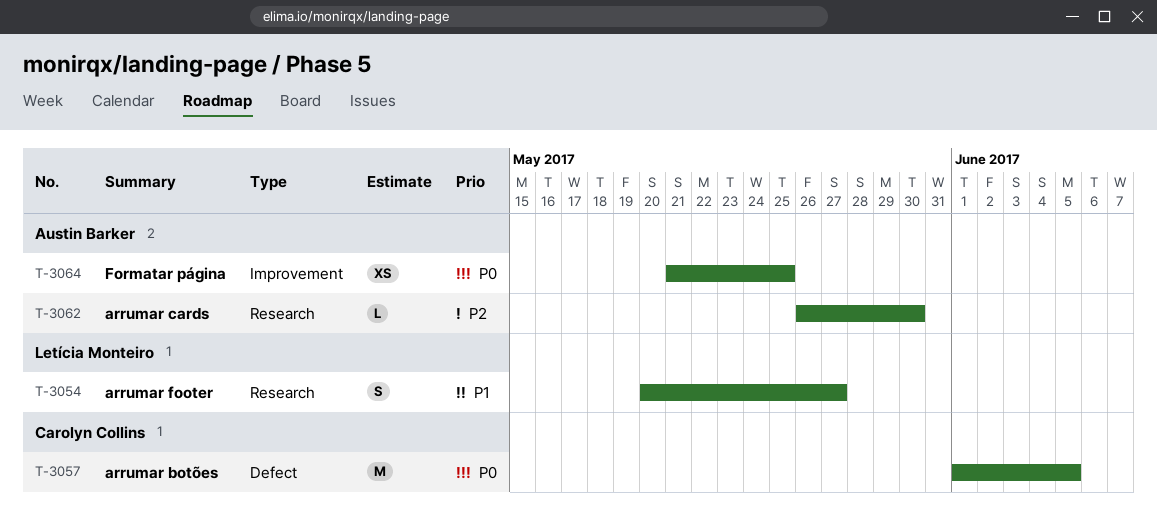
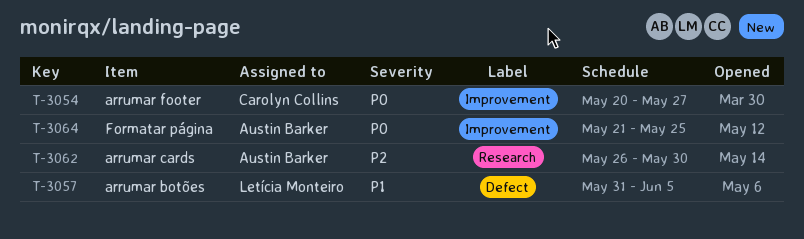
T-3054, owner: Letícia Monteiro -> Carolyn Collins
T-3054, priority: P1 -> P0
T-3054, label: Research -> Improvement
T-3057, owner: Carolyn Collins -> Letícia Monteiro
T-3057, priority: P0 -> P1
T-3057, start: Jun 1 -> May 31

